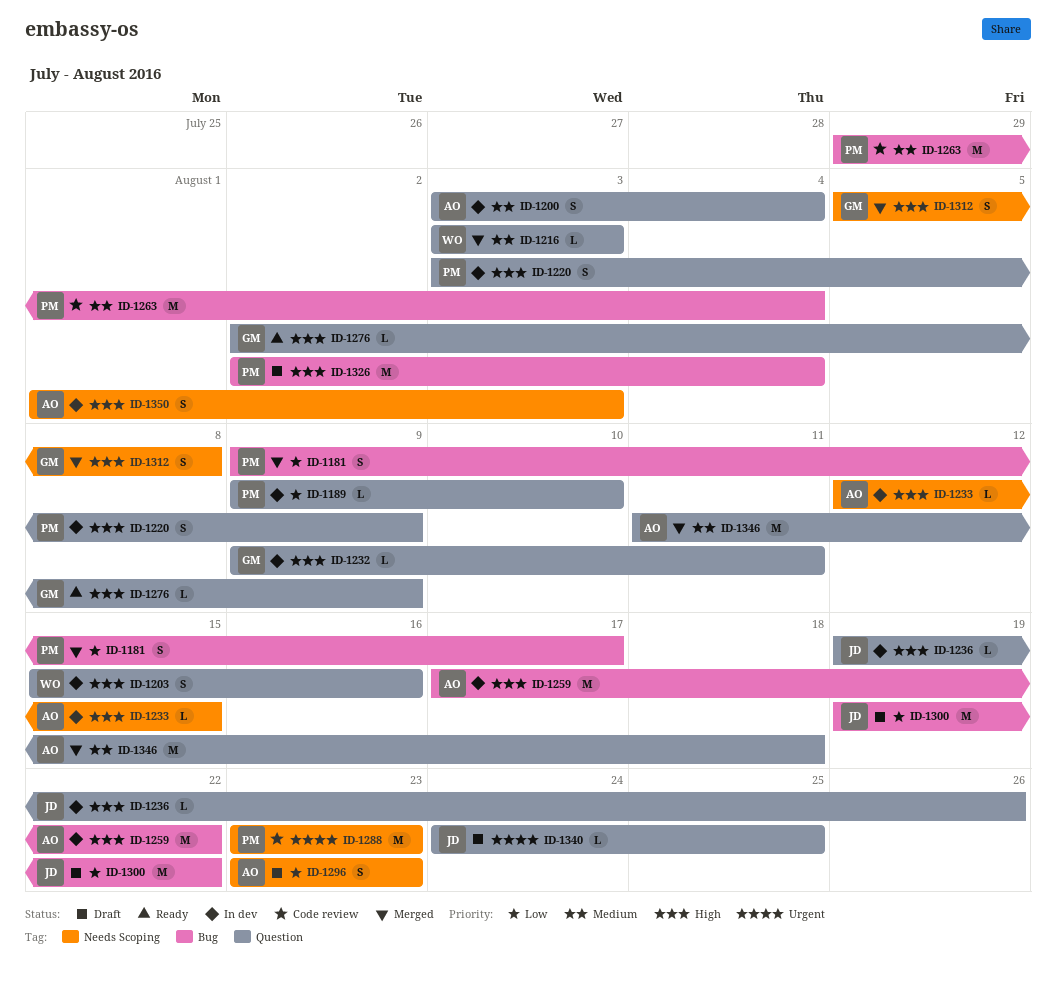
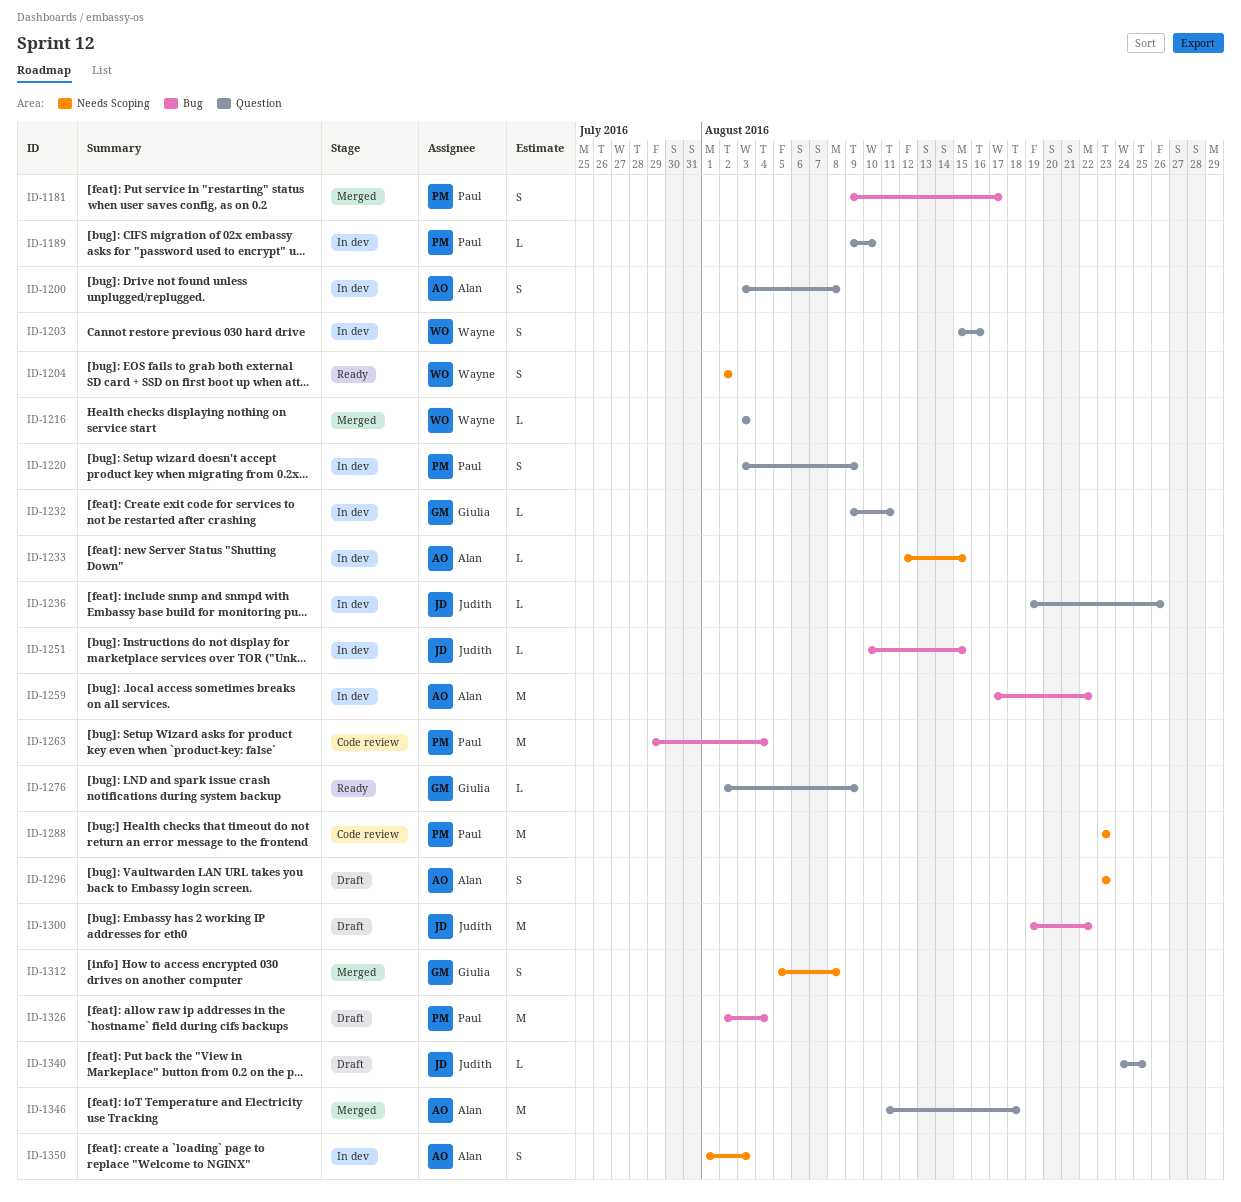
ID-1200, due: Aug 4 -> Aug 8
ID-1204: none -> present
ID-1251: none -> present

